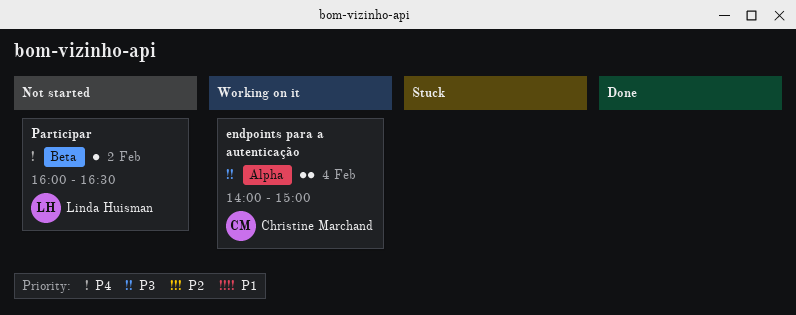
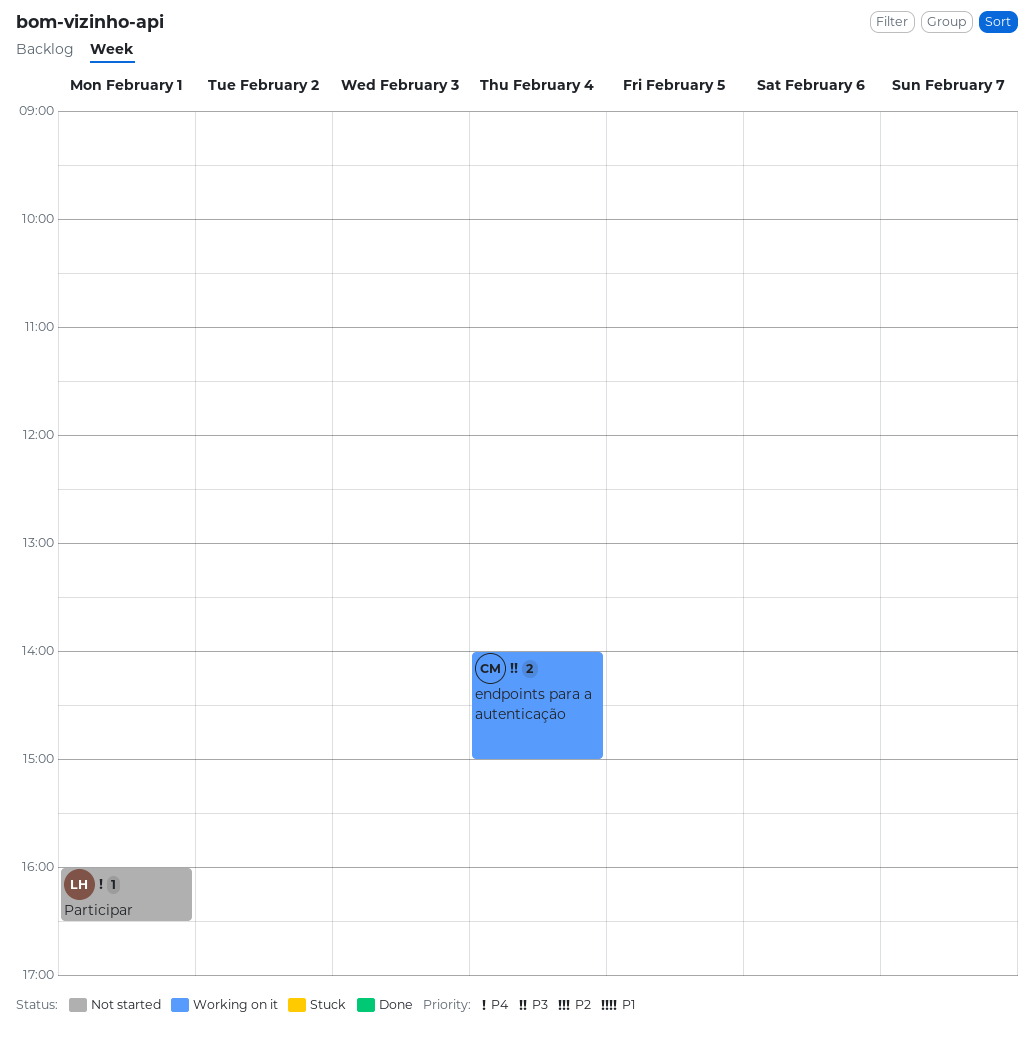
Participar, day: Feb 2 -> Feb 1

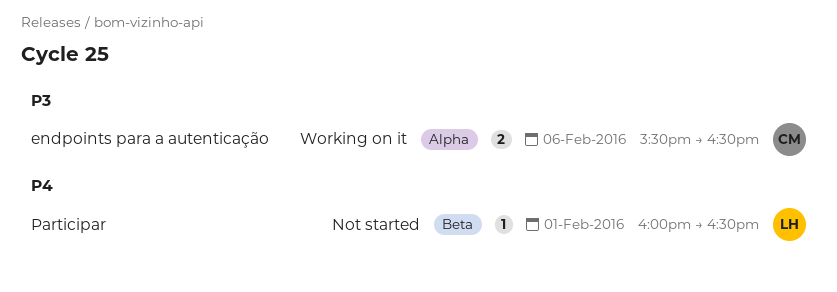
endpoints para a autenticação, day: Feb 4 -> Feb 6
endpoints para a autenticação, begins: 14:00 -> 15:30
endpoints para a autenticação, ends: 15:00 -> 16:30

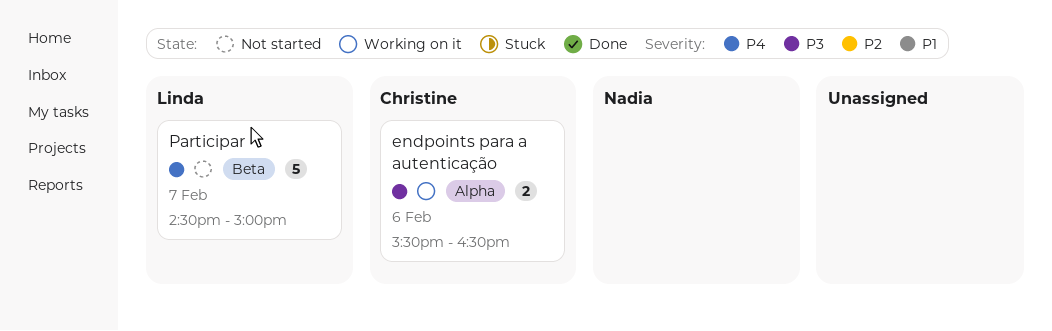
Participar, estimate: 1 -> 5
Participar, day: Feb 1 -> Feb 7
Participar, begins: 16:00 -> 14:30
Participar, ends: 16:30 -> 15:00

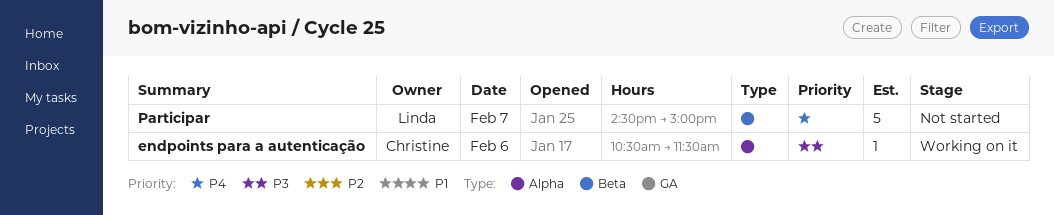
endpoints para a autenticação, estimate: 2 -> 1
endpoints para a autenticação, begins: 15:30 -> 10:30
endpoints para a autenticação, ends: 16:30 -> 11:30

